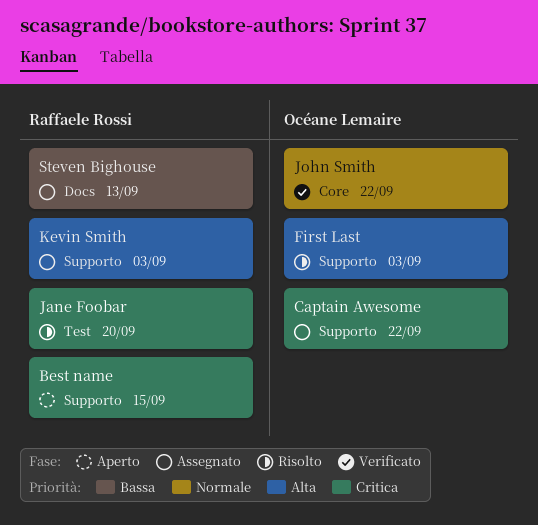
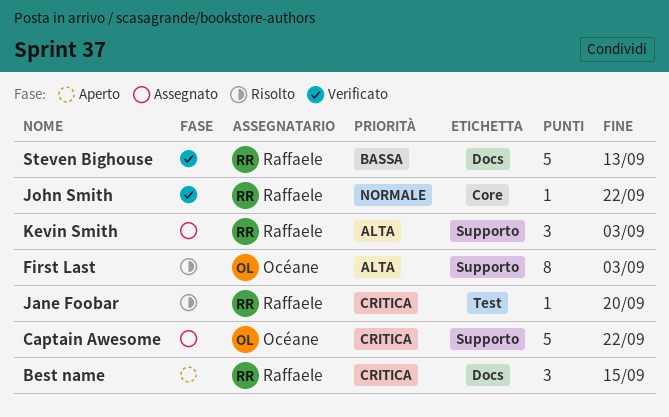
Best name, label: Supporto -> Docs
John Smith, owner: Océane Lemaire -> Raffaele Rossi
Steven Bighouse, status: Assegnato -> Verificato

